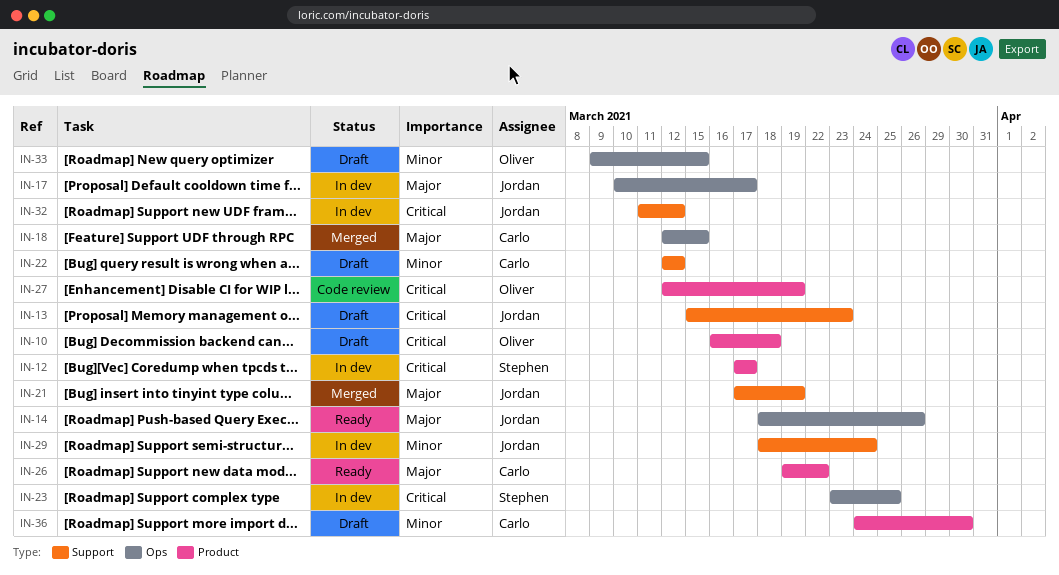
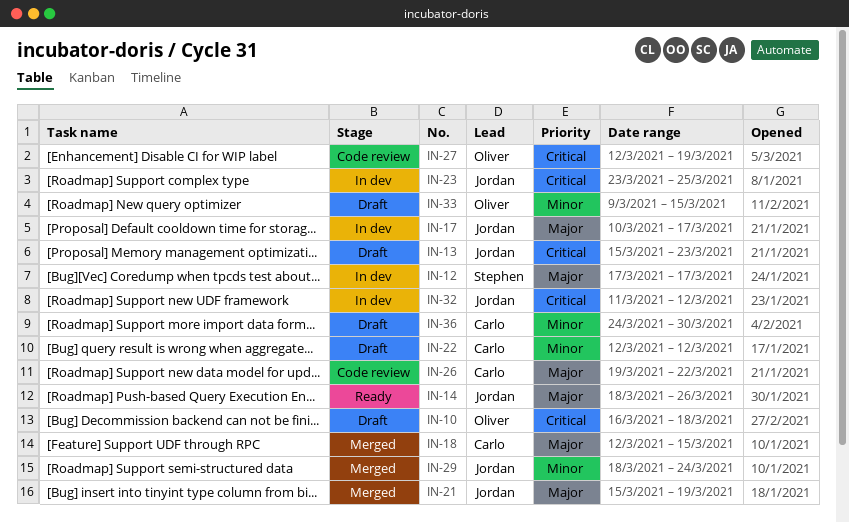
IN-12, priority: Critical -> Major
IN-21, start: Mar 17 -> Mar 15
IN-23, owner: Stephen -> Jordan
IN-26, status: Ready -> Code review
IN-29, status: In dev -> Merged

